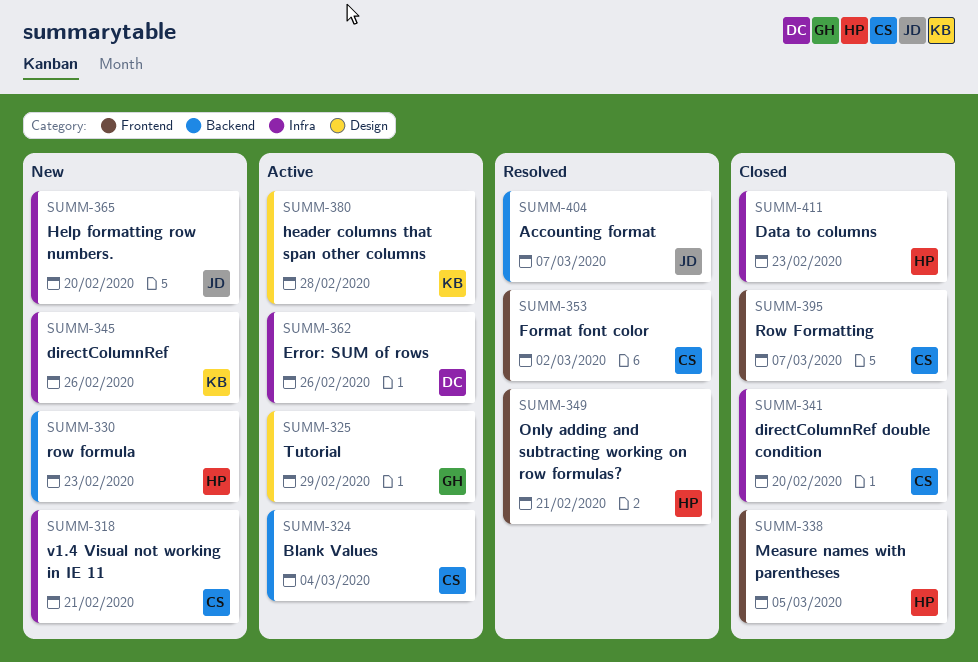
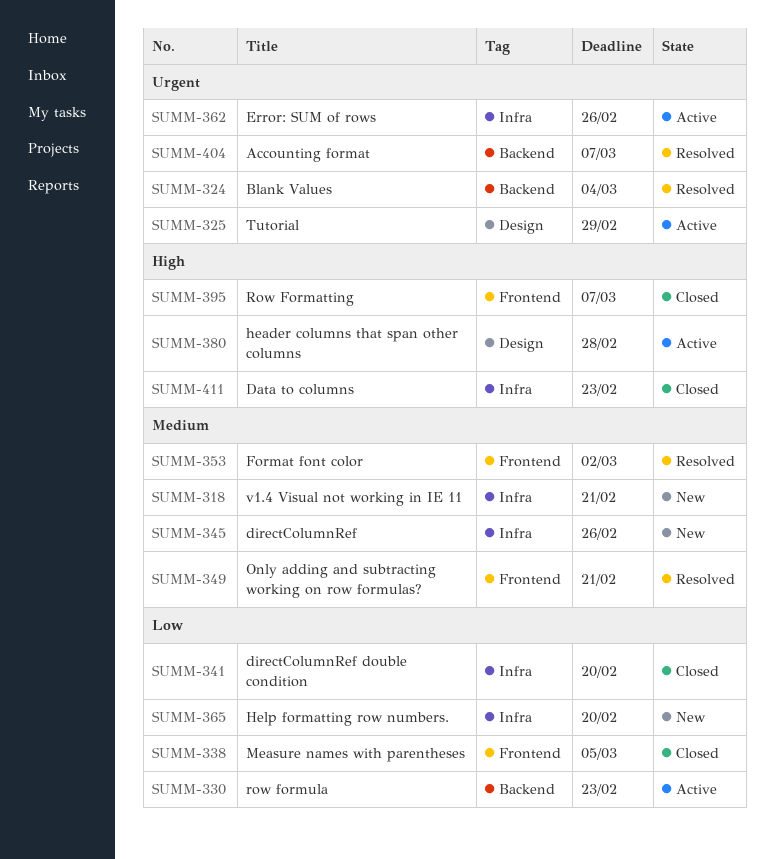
SUMM-324, status: Active -> Resolved
SUMM-330, status: New -> Active

